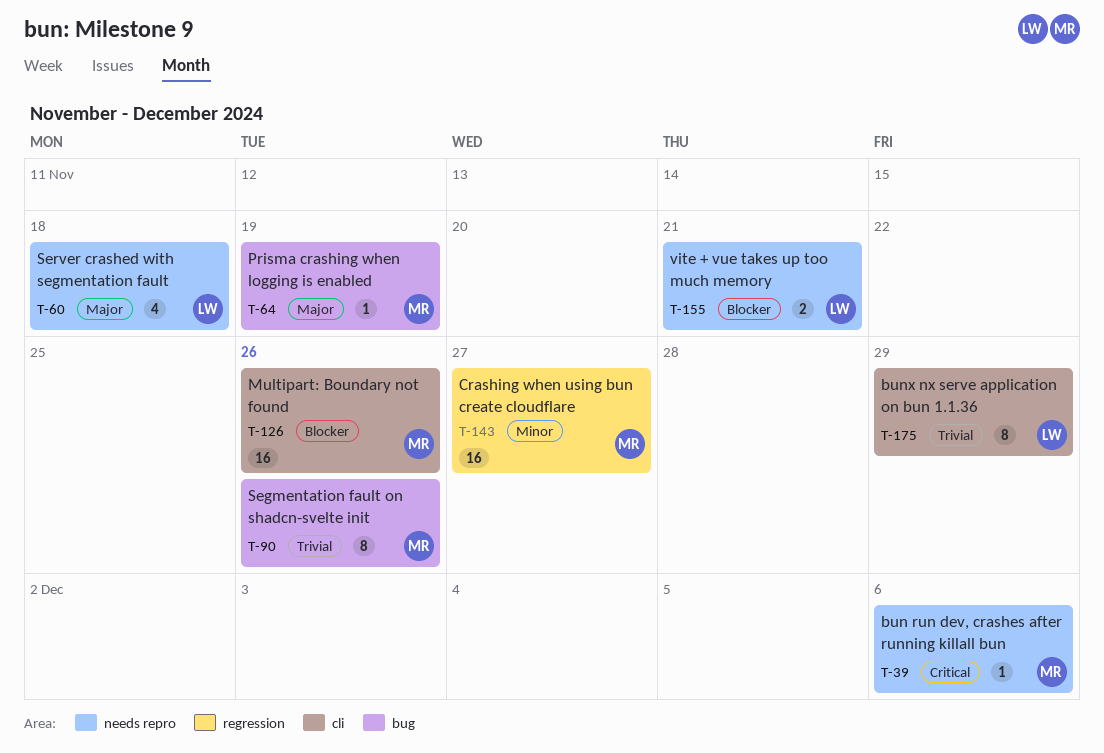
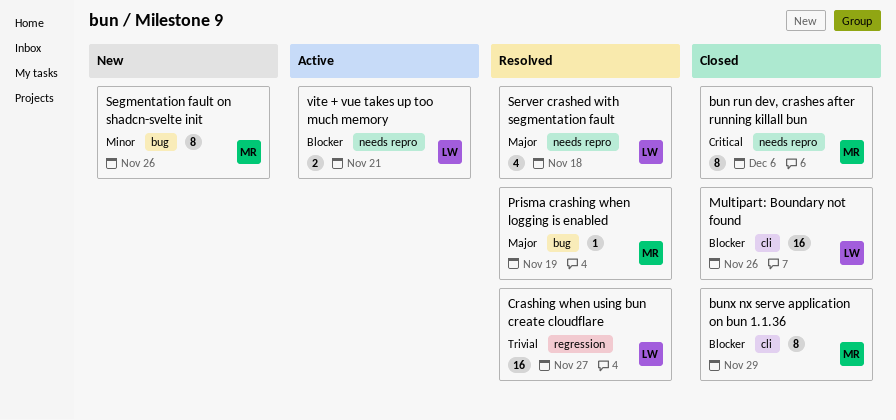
bun run dev, crashes after running killall bun, estimate: 1 -> 8
bunx nx serve application on bun 1.1.36, owner: LW -> MR
bunx nx serve application on bun 1.1.36, priority: Trivial -> Blocker
Crashing when using bun create cloudflare, owner: MR -> LW
Crashing when using bun create cloudflare, priority: Minor -> Trivial
Multipart: Boundary not found, owner: MR -> LW
Segmentation fault on shadcn-svelte init, priority: Trivial -> Minor

